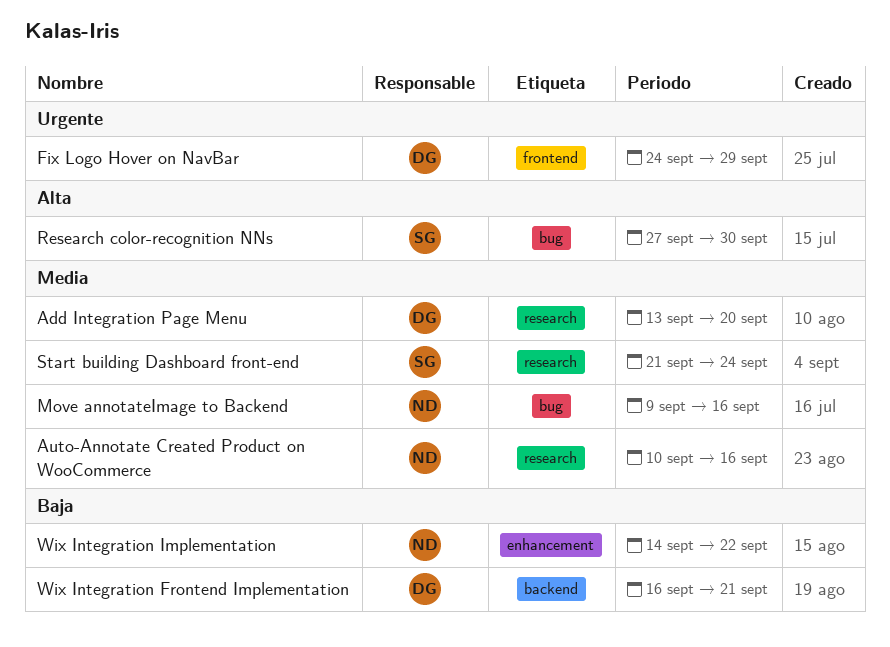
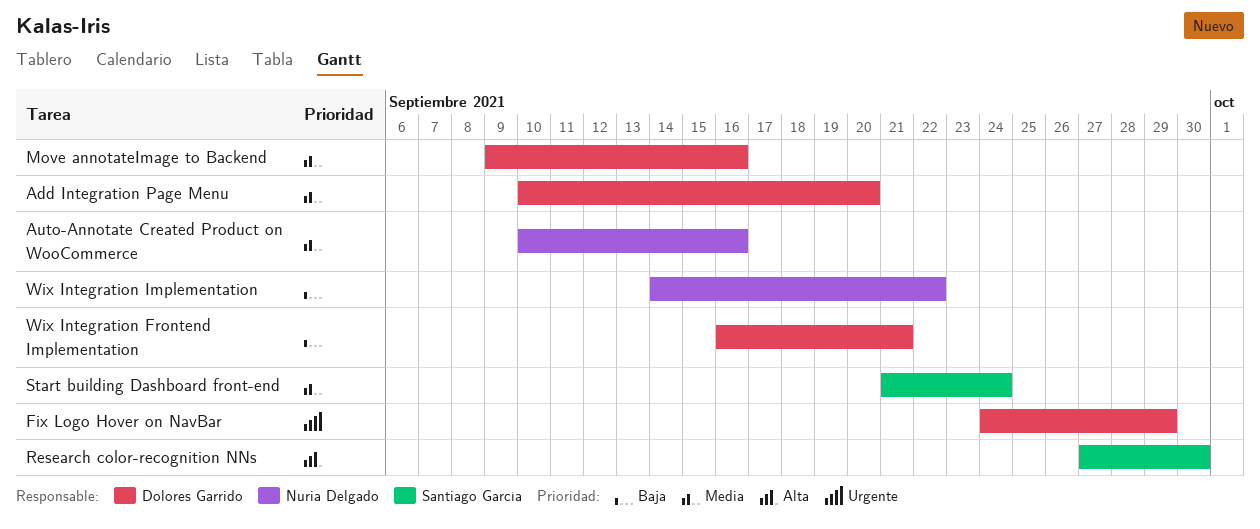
Add Integration Page Menu, start: Sep 13 -> Sep 10
Move annotateImage to Backend, owner: Nuria Delgado -> Dolores Garrido

